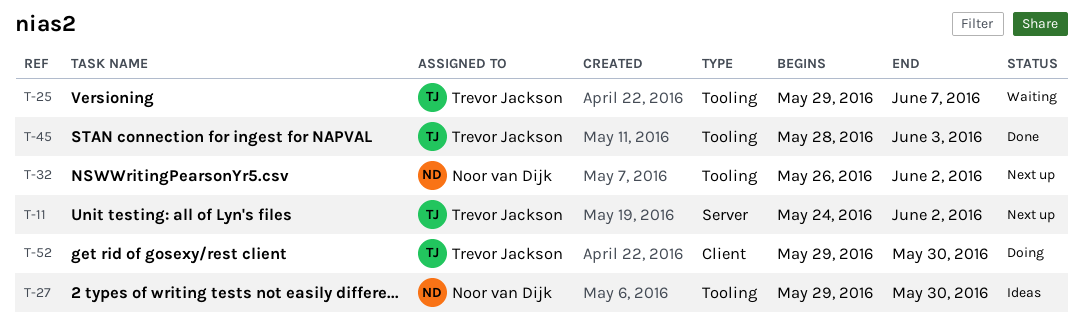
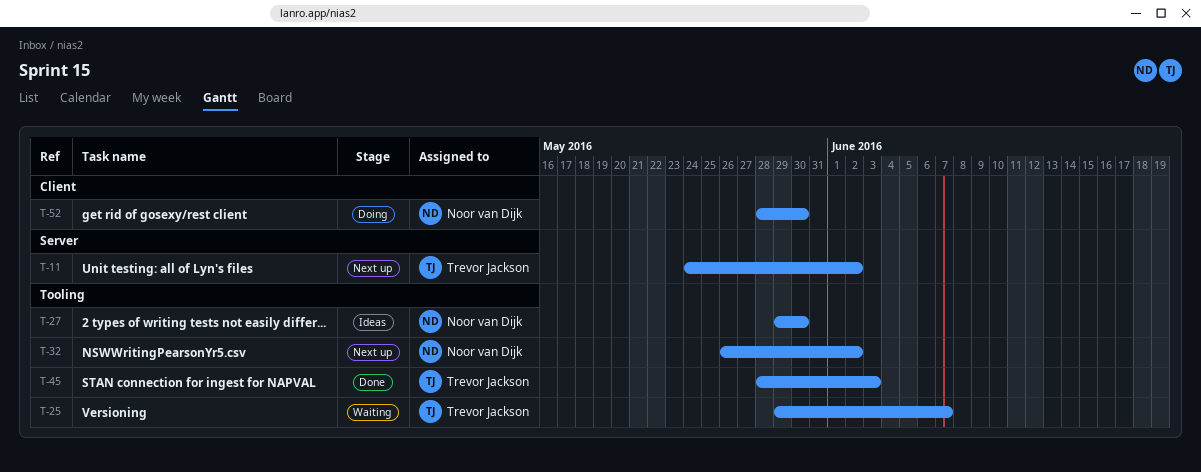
T-52, owner: Trevor Jackson -> Noor van Dijk
T-52, start: May 29 -> May 28

